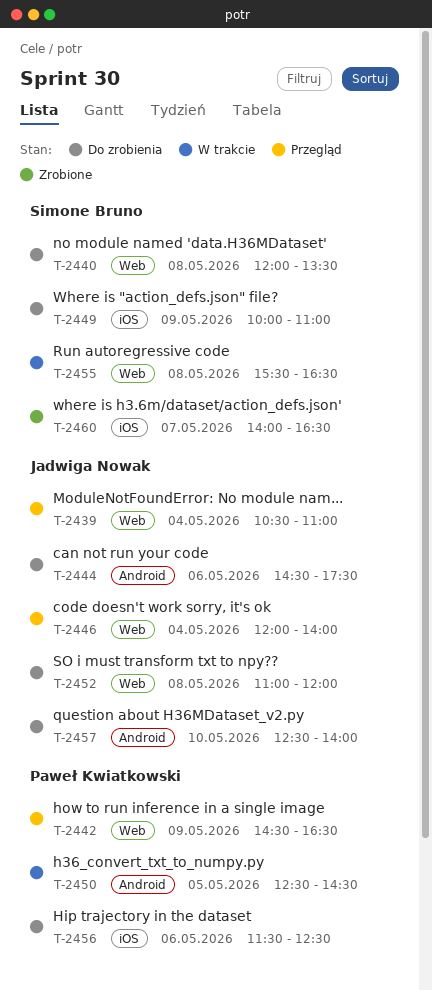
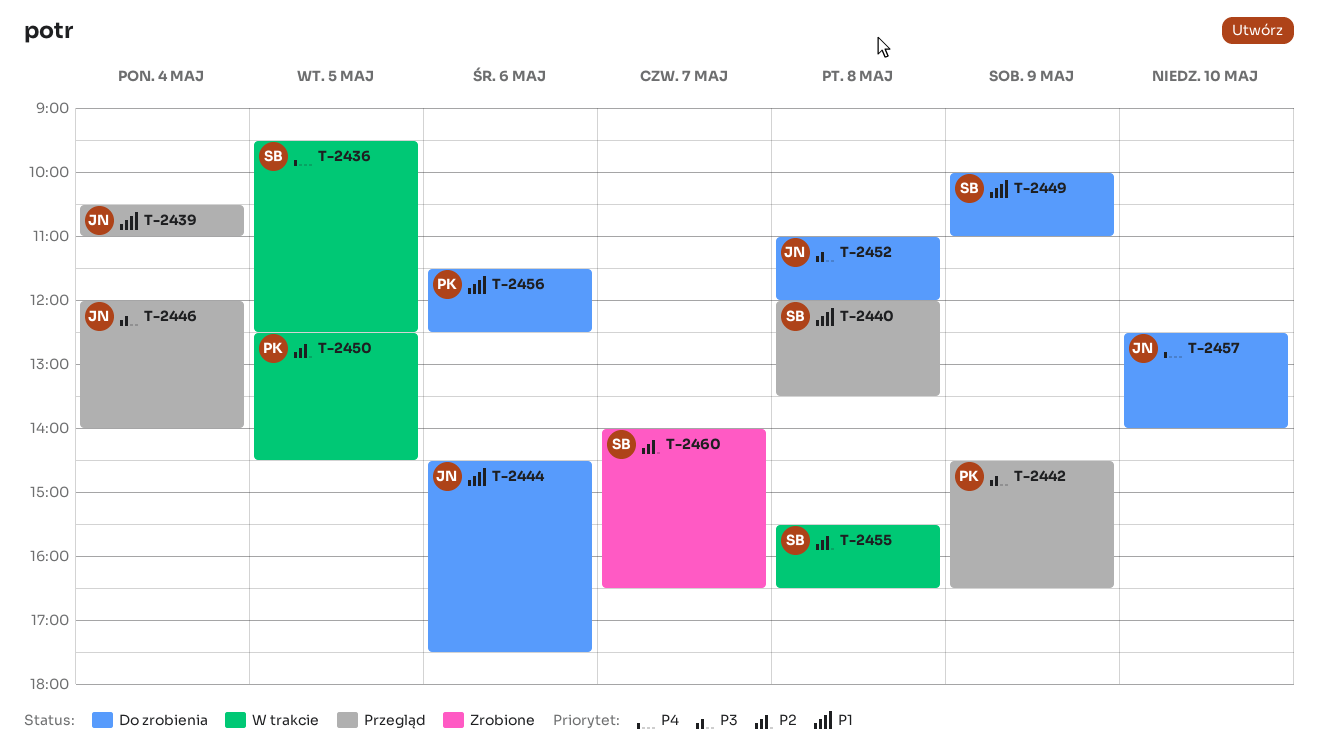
T-2436: none -> present
T-2440, status: Do zrobienia -> Przegląd

